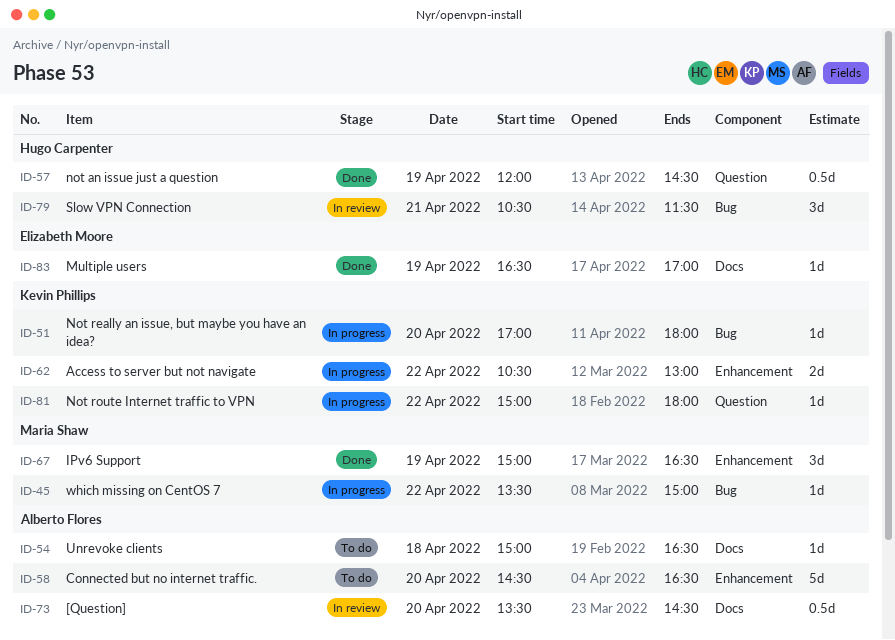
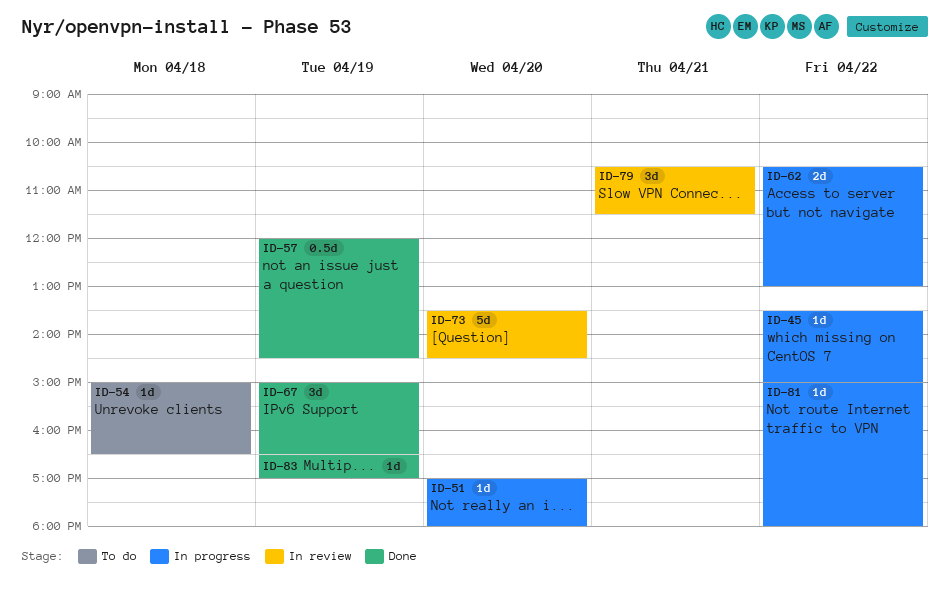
ID-58: present -> none
ID-73, estimate: 0.5d -> 5d

